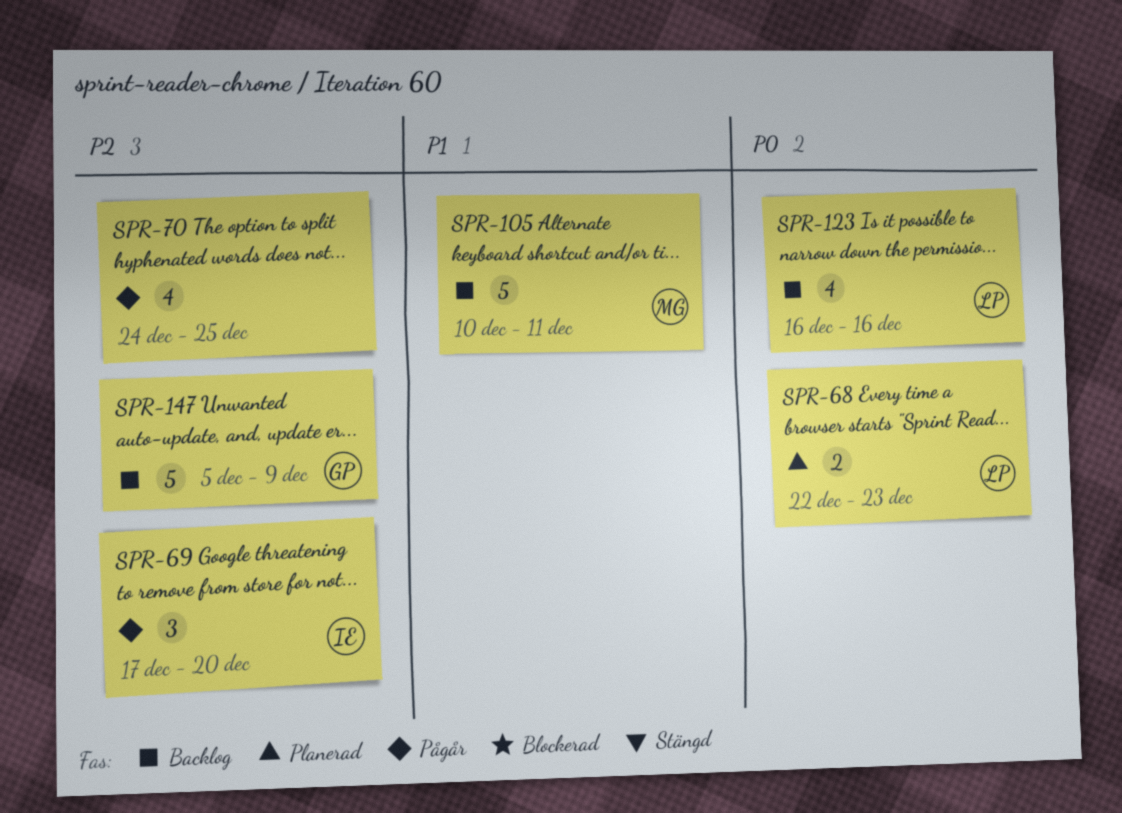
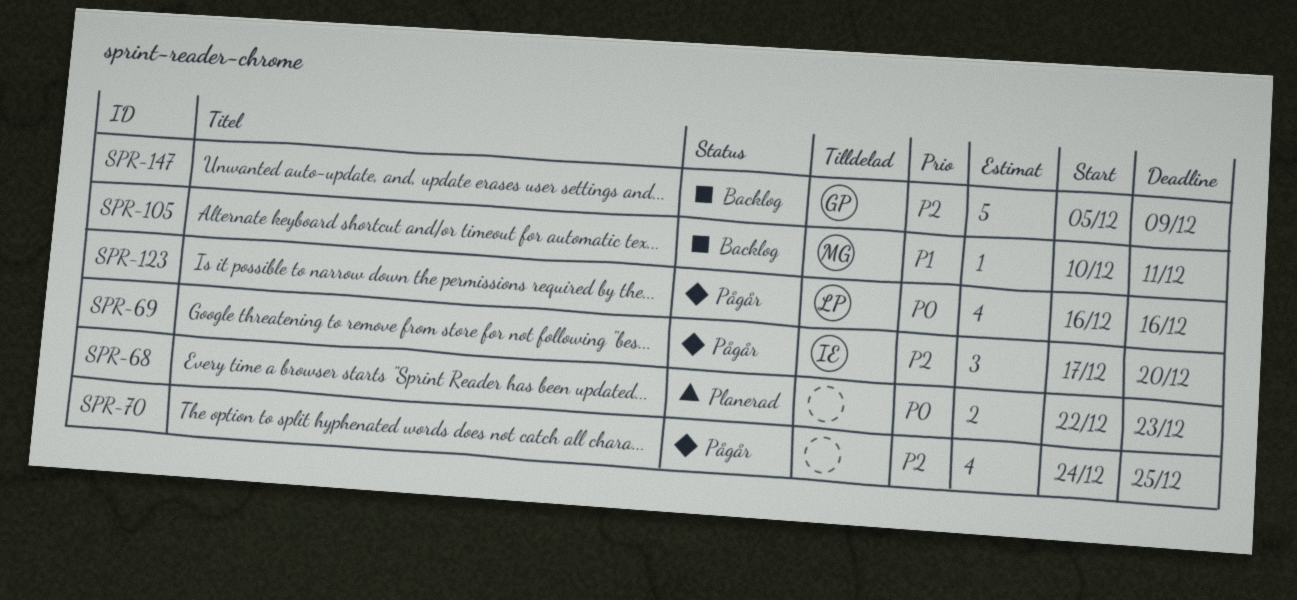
SPR-68, owner: LP -> none
SPR-105, estimate: 5 -> 1
SPR-123, status: Backlog -> Pågår

